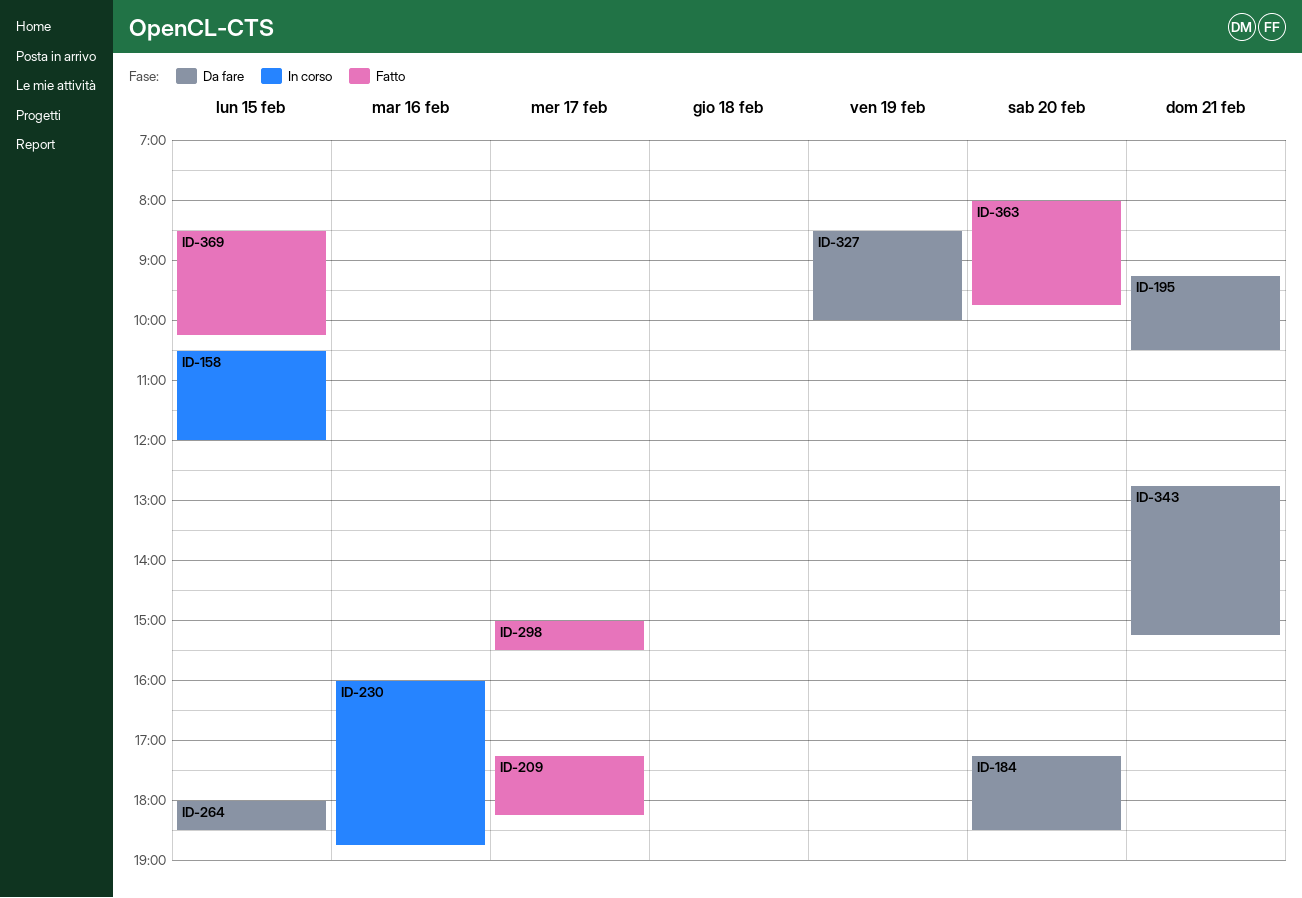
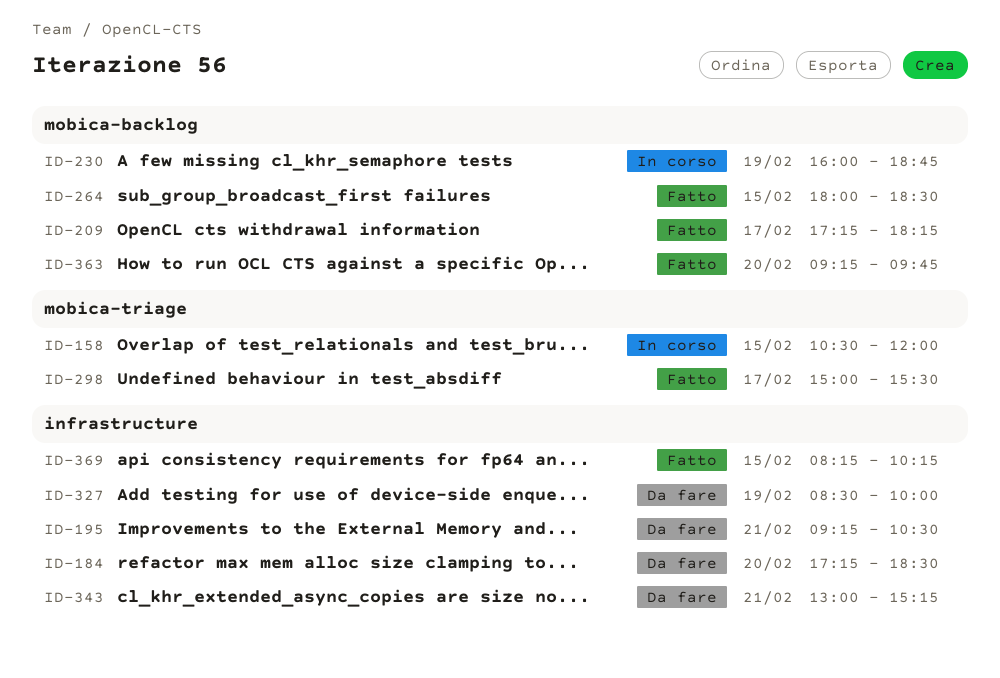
ID-230, day: Feb 16 -> Feb 19
ID-264, status: Da fare -> Fatto
ID-343, begins: 12:45 -> 13:00
ID-363, begins: 08:00 -> 09:15
ID-369, begins: 08:30 -> 08:15

